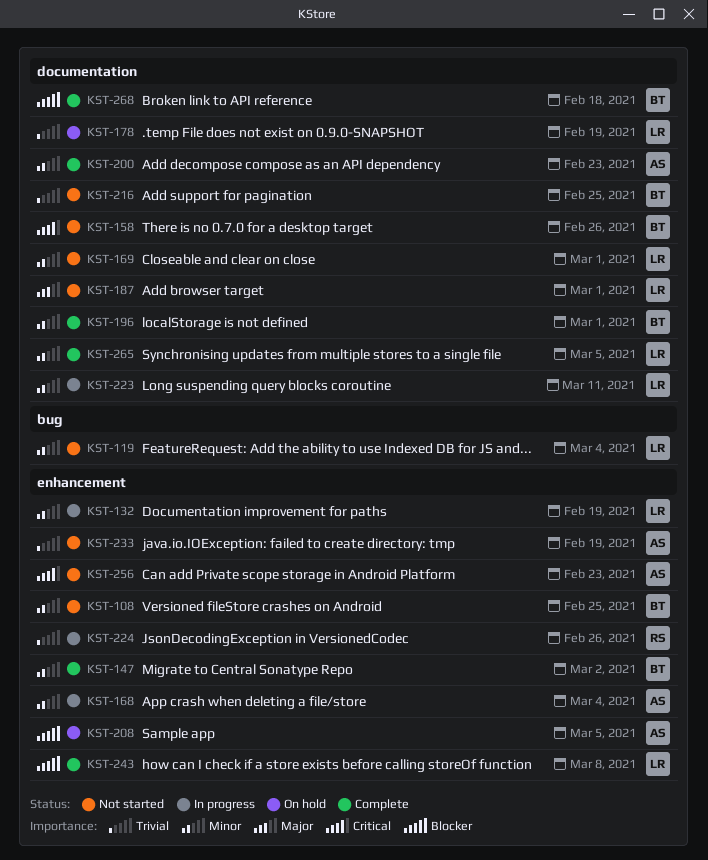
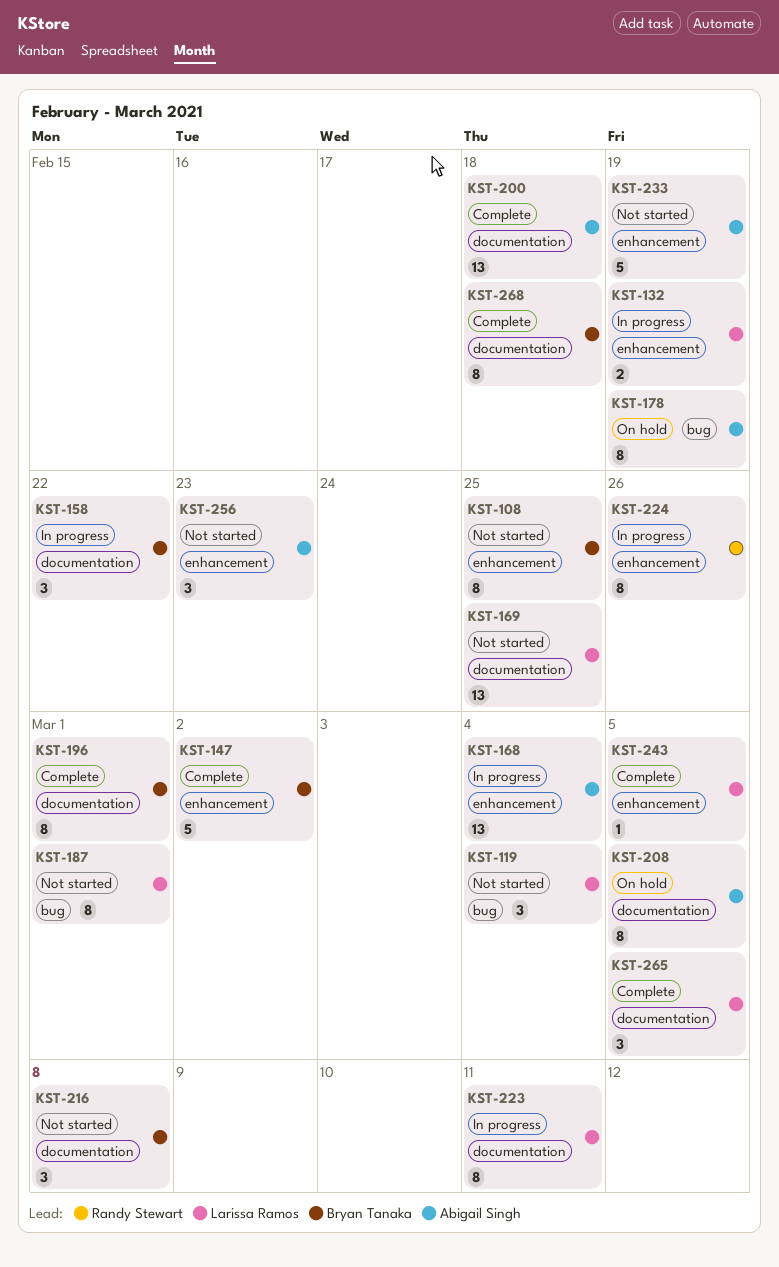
KST-158, status: Not started -> In progress
KST-158, due: Feb 26 -> Feb 22
KST-169, due: Mar 1 -> Feb 25
KST-178, owner: Larissa Ramos -> Abigail Singh
KST-178, label: documentation -> bug
KST-187, label: documentation -> bug
KST-200, due: Feb 23 -> Feb 18
KST-208, label: enhancement -> documentation
KST-216, due: Feb 25 -> Mar 8
KST-243, due: Mar 8 -> Mar 5

